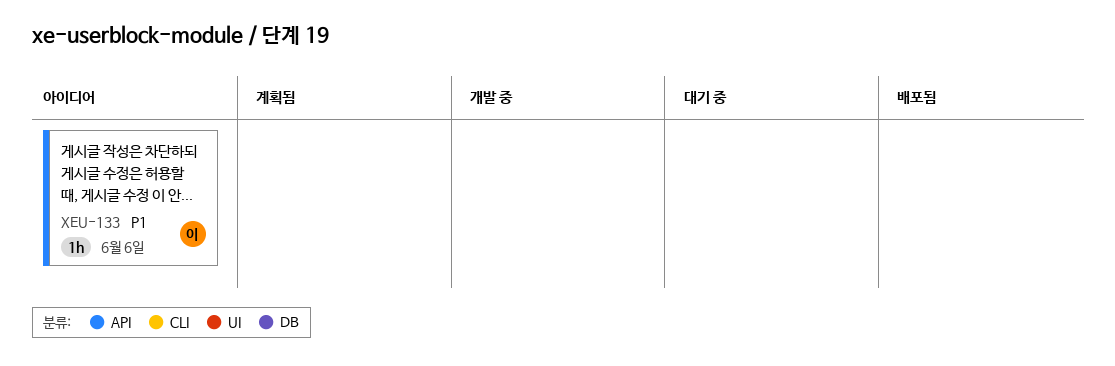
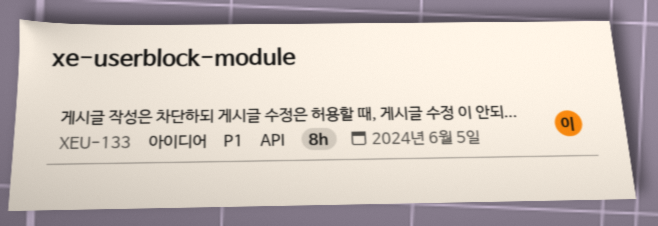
XEU-133, estimate: 1h -> 8h
XEU-133, due: Jun 6 -> Jun 5

